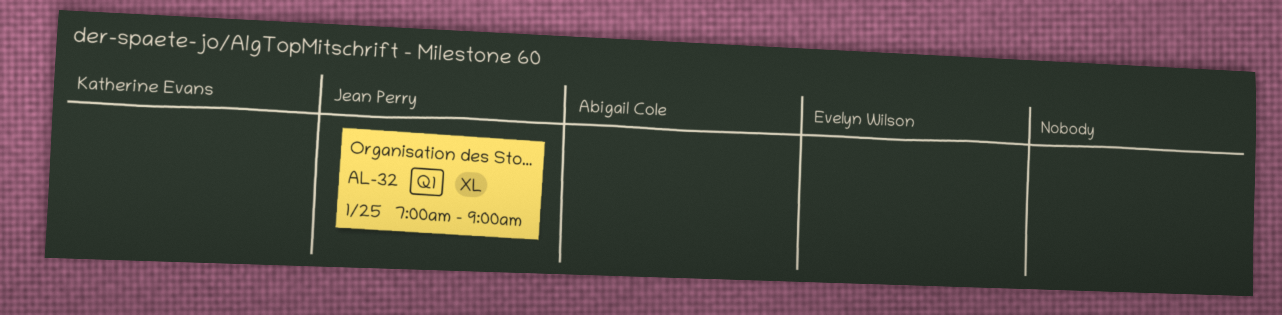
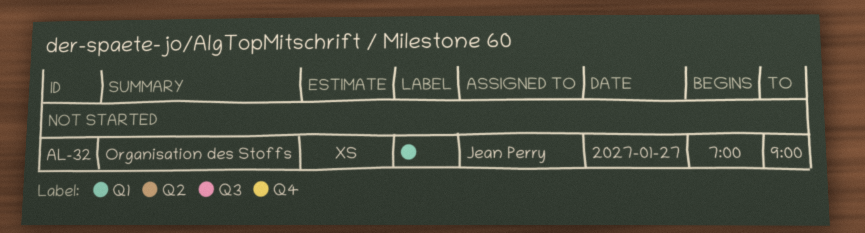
AL-32, estimate: XL -> XS
AL-32, day: Jan 25 -> Jan 27

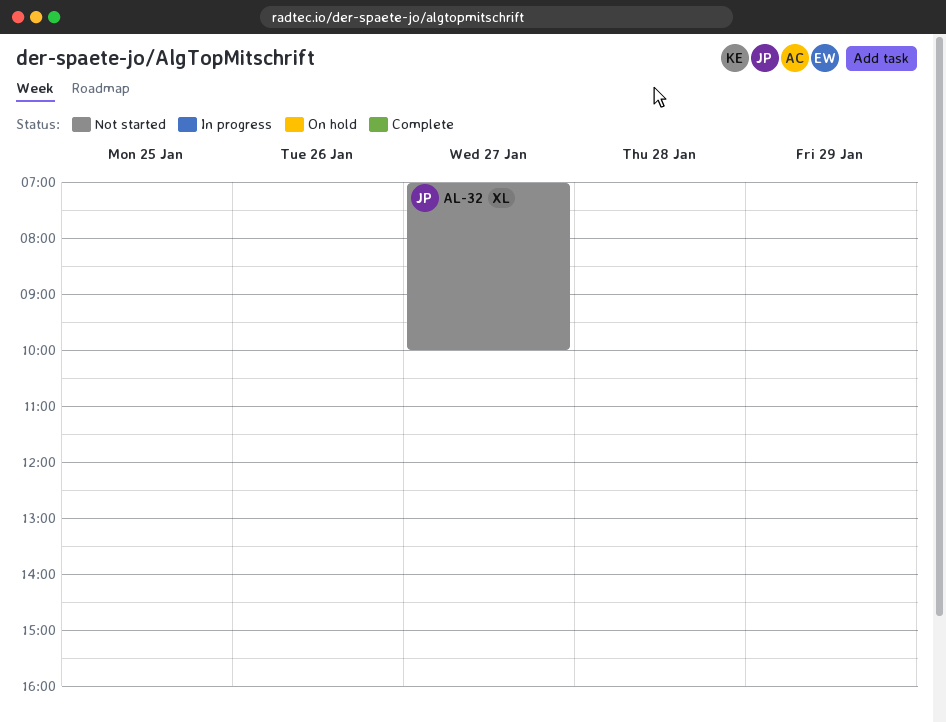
AL-32, estimate: XS -> XL
AL-32, ends: 09:00 -> 10:00

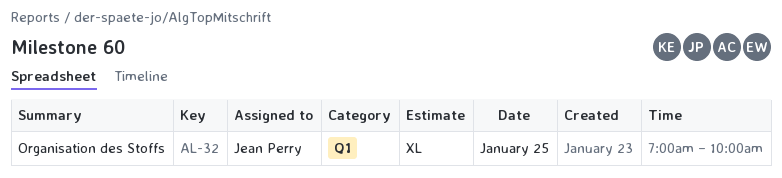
AL-32, day: Jan 27 -> Jan 25

